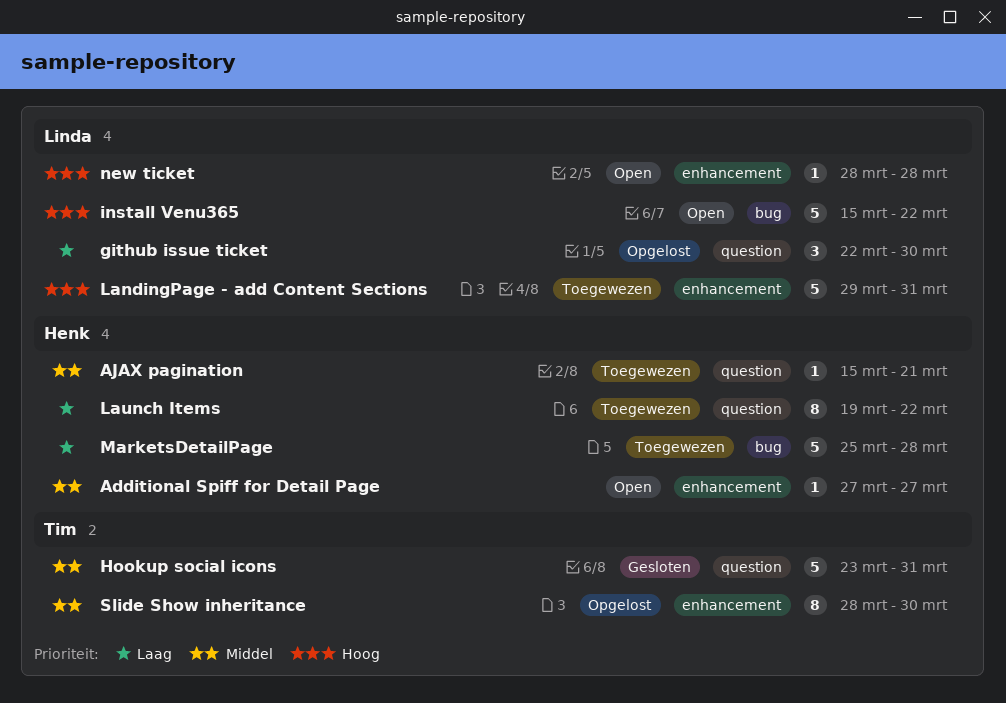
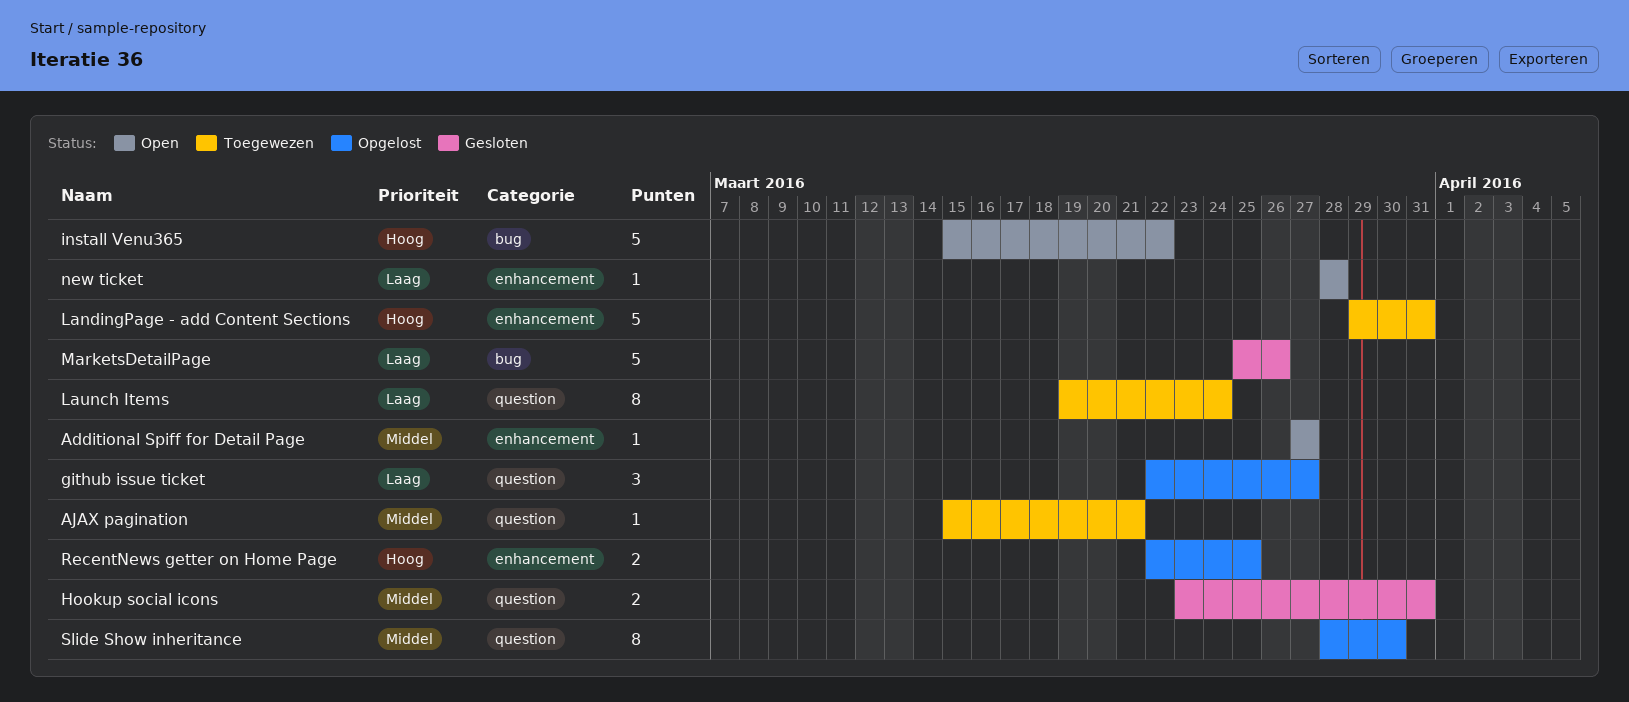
github issue ticket, due: Mar 30 -> Mar 27
Hookup social icons, estimate: 5 -> 2
Launch Items, due: Mar 22 -> Mar 24
MarketsDetailPage, status: Toegewezen -> Gesloten
MarketsDetailPage, due: Mar 28 -> Mar 26
new ticket, priority: Hoog -> Laag
RecentNews getter on Home Page: none -> present
Slide Show inheritance, label: enhancement -> question

